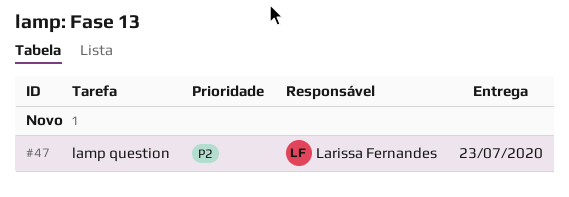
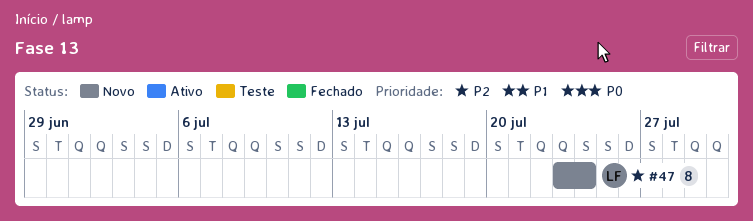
#47, due: Jul 23 -> Jul 24

